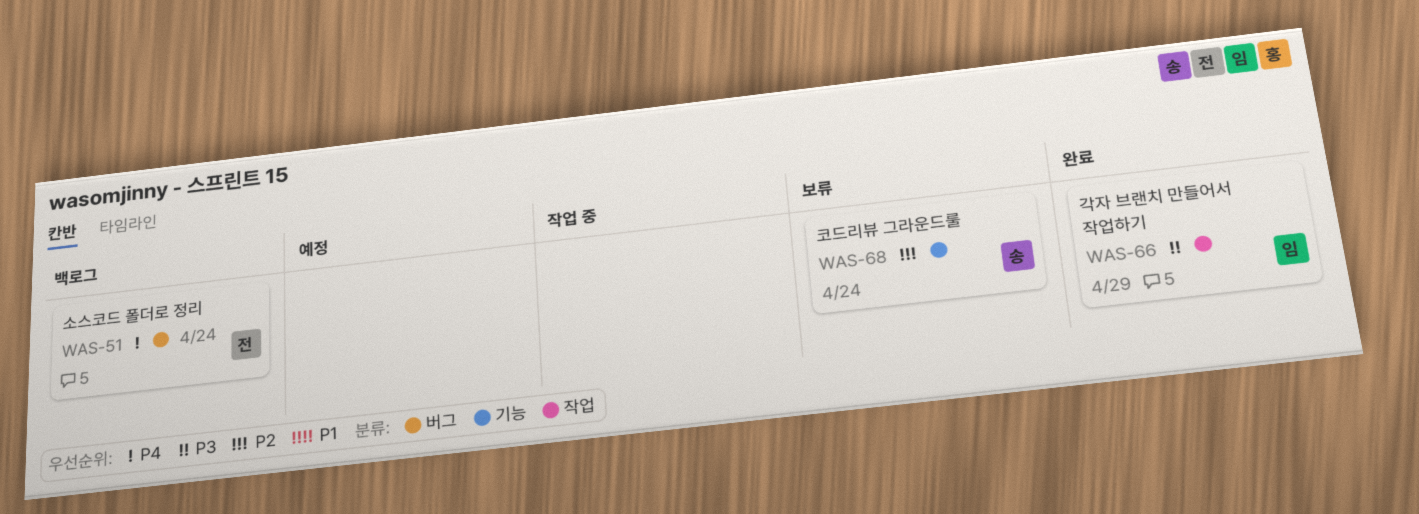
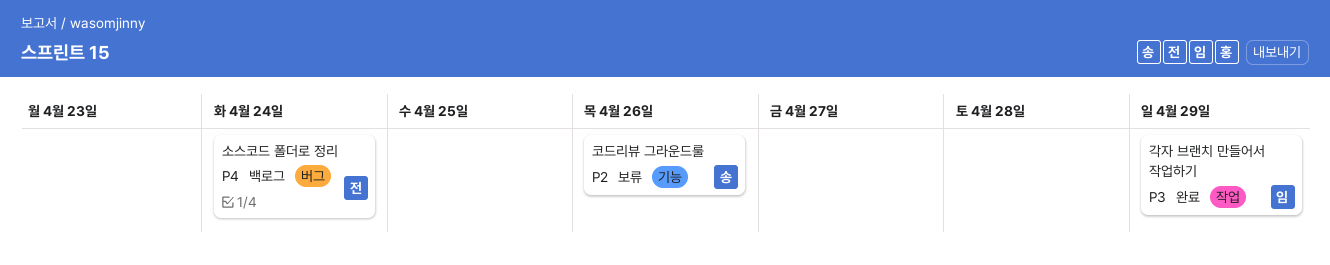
코드리뷰 그라운드룰, due: Apr 24 -> Apr 26

